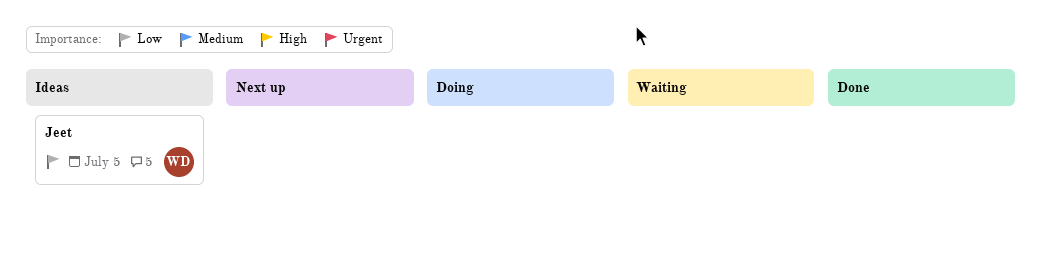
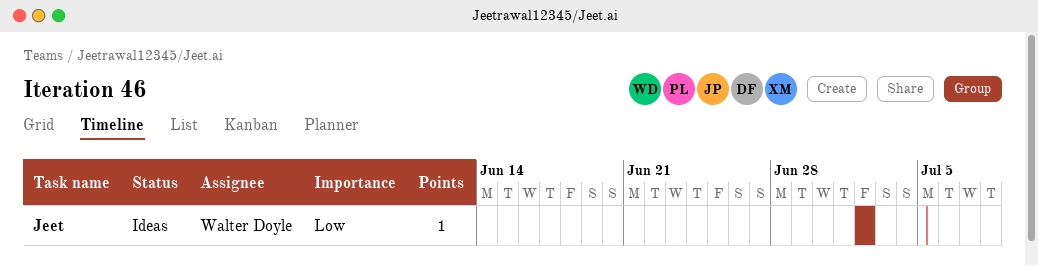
Jeet, due: Jul 5 -> Jul 2

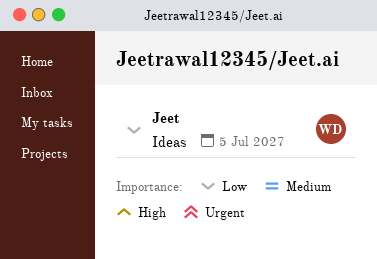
Jeet, due: Jul 2 -> Jul 5

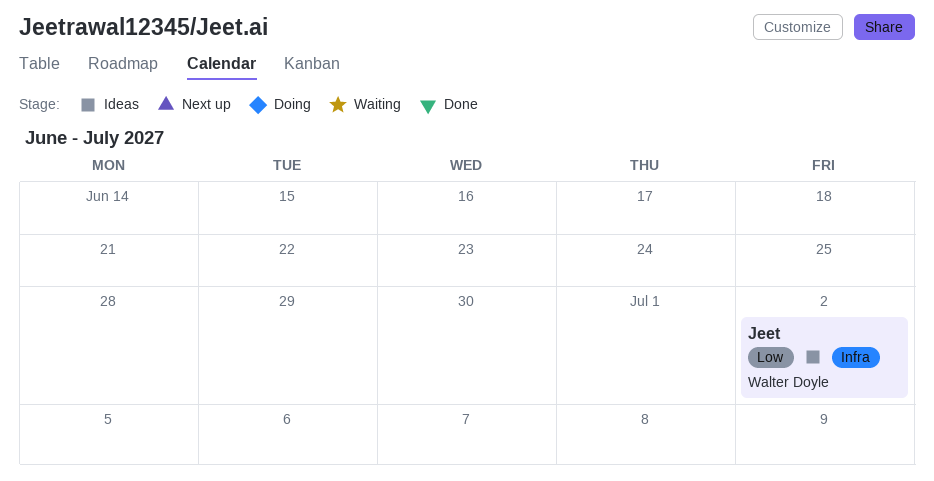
Jeet, due: Jul 5 -> Jul 2

